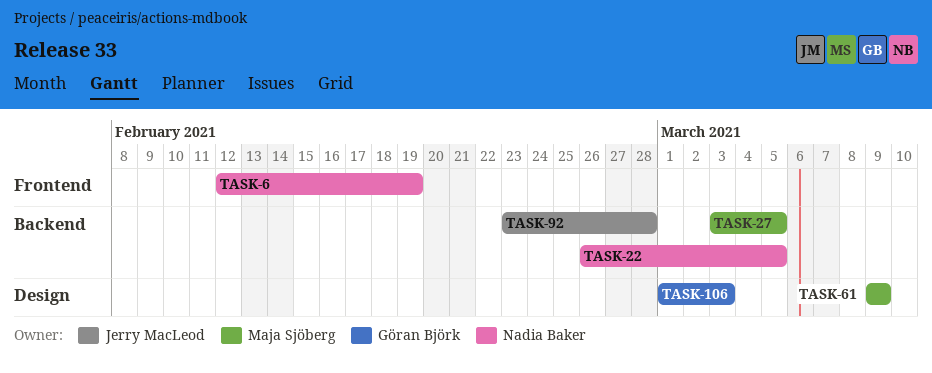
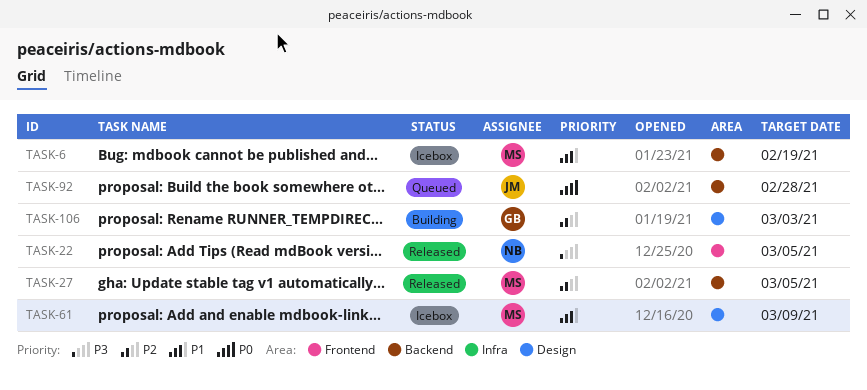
TASK-6, owner: Nadia Baker -> Maja Sjöberg
TASK-6, label: Frontend -> Backend
TASK-22, label: Backend -> Frontend

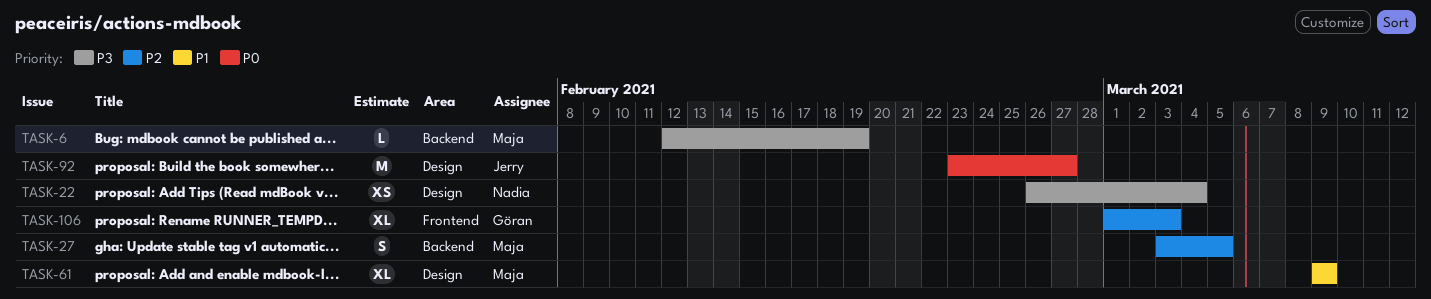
TASK-6, priority: P1 -> P3
TASK-22, label: Frontend -> Design
TASK-22, due: Mar 5 -> Mar 4
TASK-92, label: Backend -> Design
TASK-92, due: Feb 28 -> Feb 27
TASK-106, label: Design -> Frontend

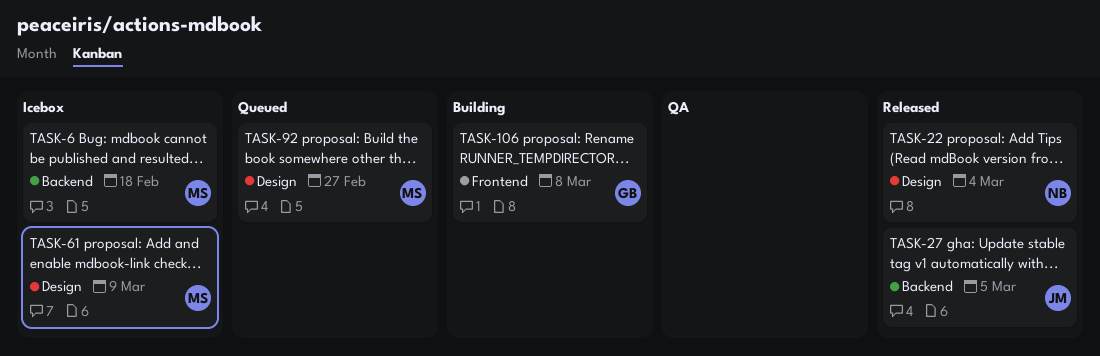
TASK-6, due: Feb 19 -> Feb 18
TASK-27, owner: Maja -> Jerry
TASK-92, owner: Jerry -> Maja
TASK-106, due: Mar 3 -> Mar 8

